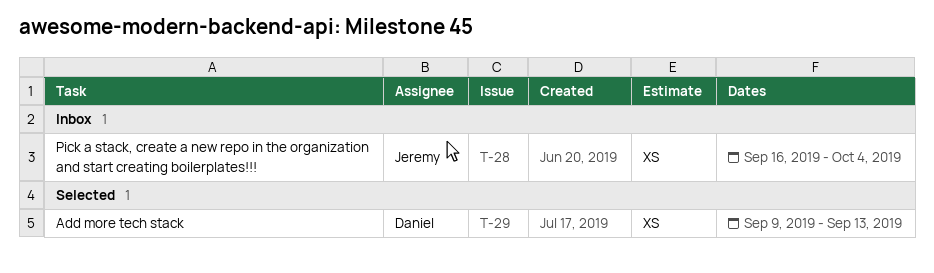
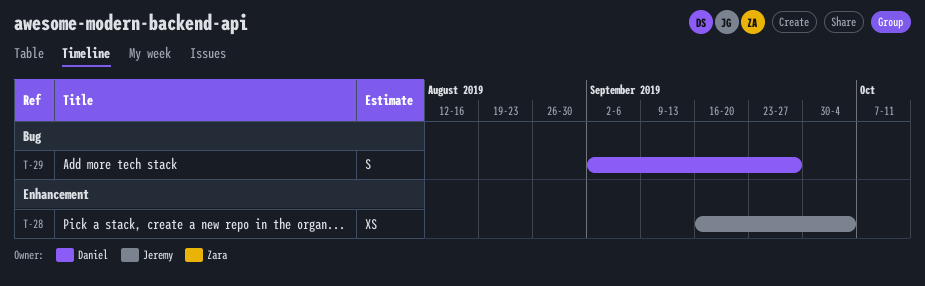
T-29, estimate: XS -> S
T-29, start: Sep 9 -> Sep 2
T-29, due: Sep 13 -> Sep 27

